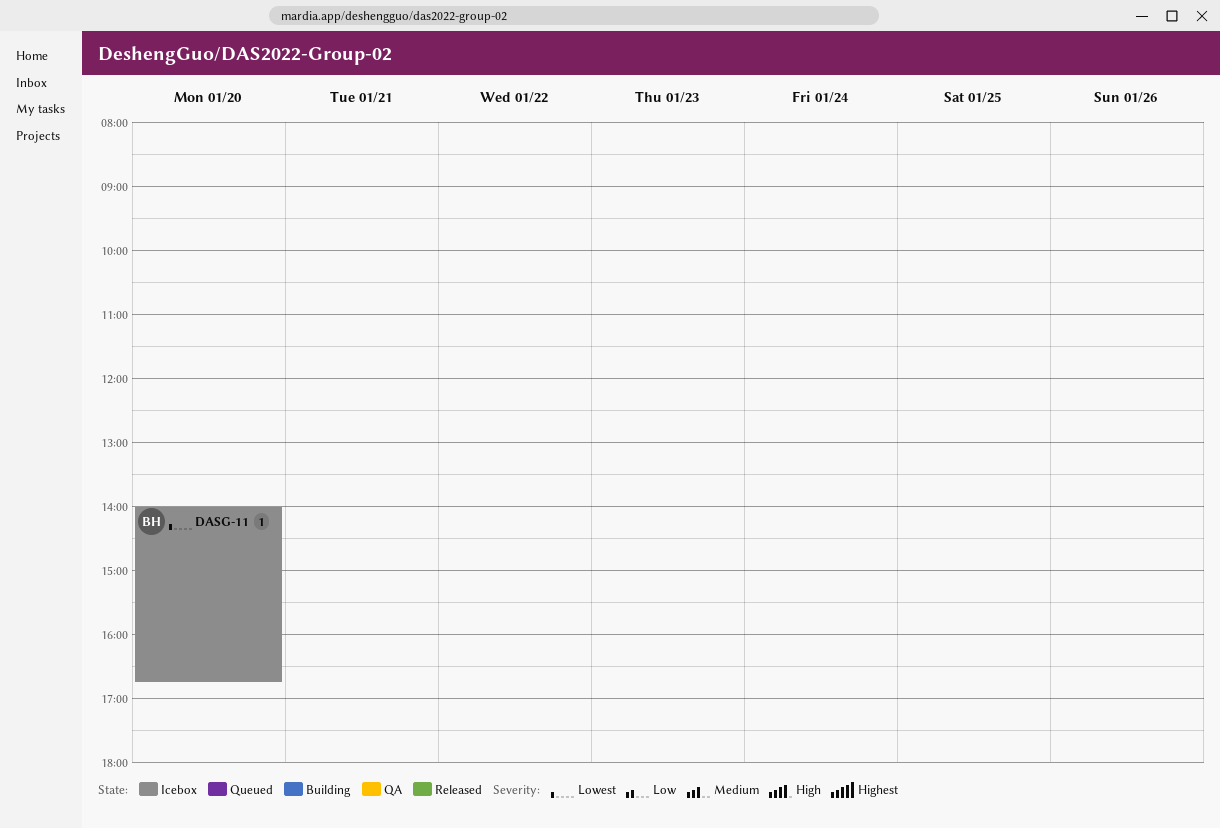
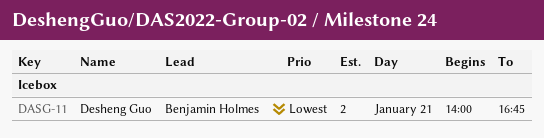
DASG-11, estimate: 1 -> 2
DASG-11, day: Jan 20 -> Jan 21

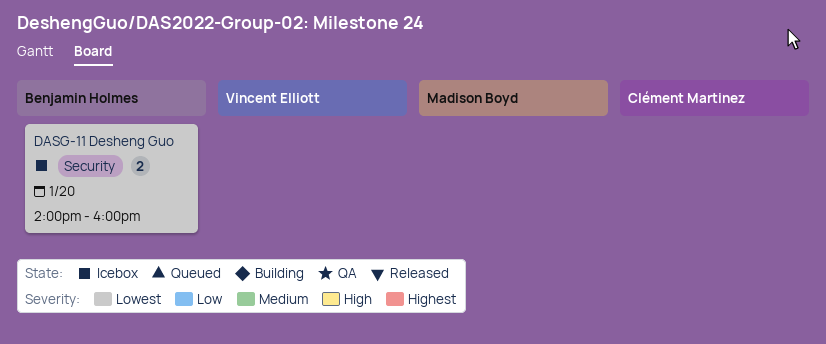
DASG-11, day: Jan 21 -> Jan 20
DASG-11, ends: 16:45 -> 16:00

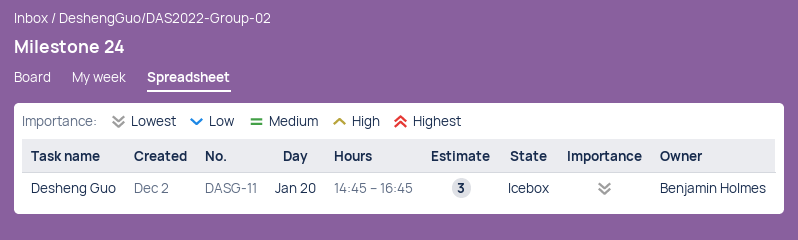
DASG-11, estimate: 2 -> 3
DASG-11, begins: 14:00 -> 14:45
DASG-11, ends: 16:00 -> 16:45

